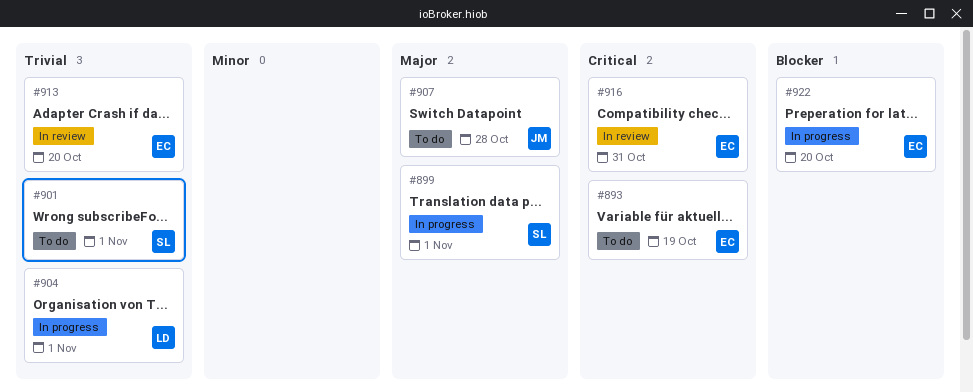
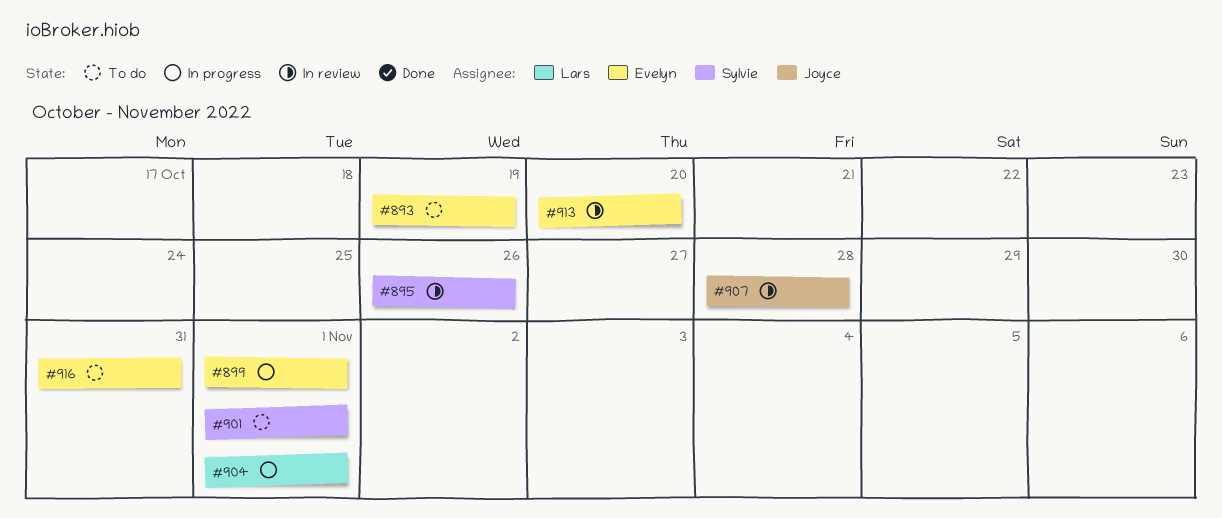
#895: none -> present
#899, owner: Sylvie -> Evelyn
#907, status: To do -> In review
#916, status: In review -> To do
#922: present -> none

